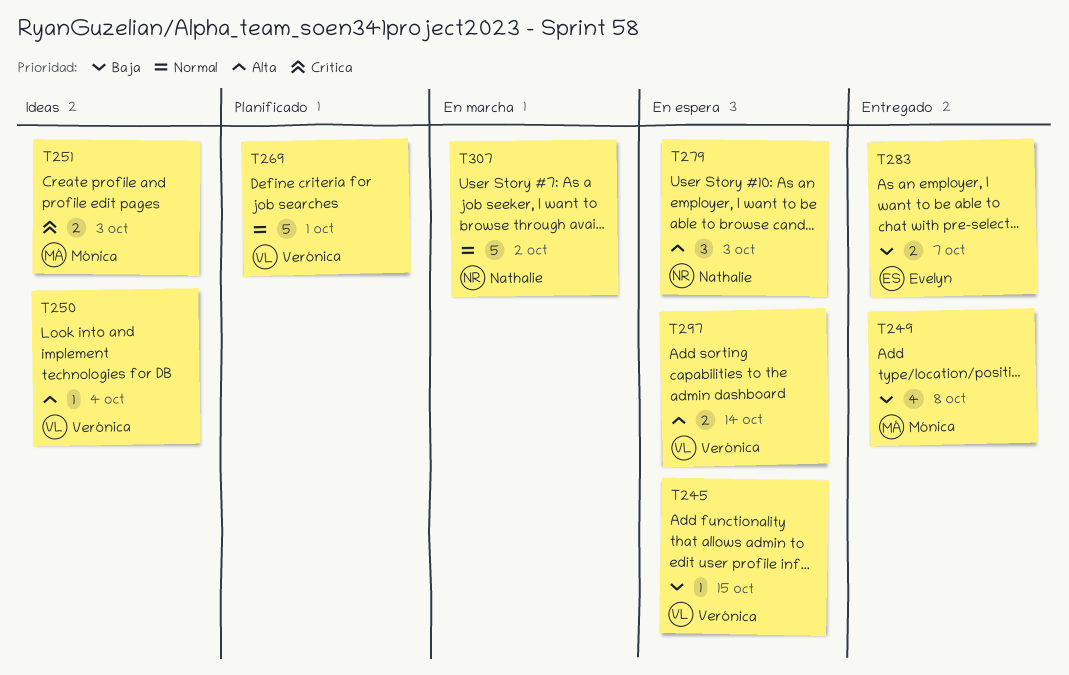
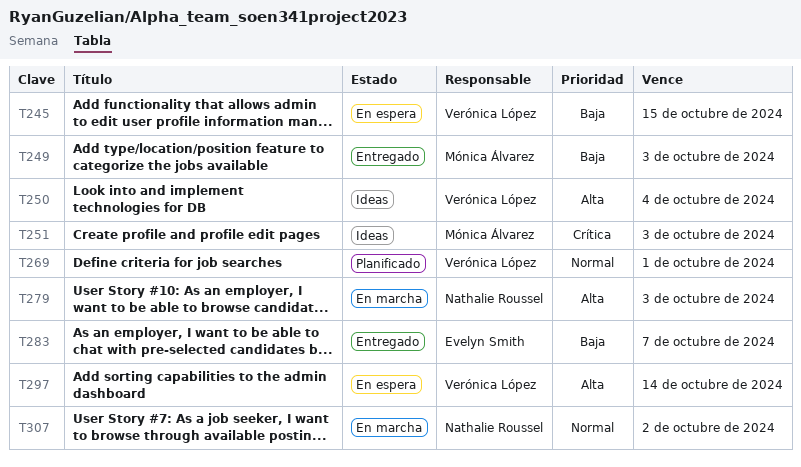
T249, due: Oct 8 -> Oct 3
T279, status: En espera -> En marcha

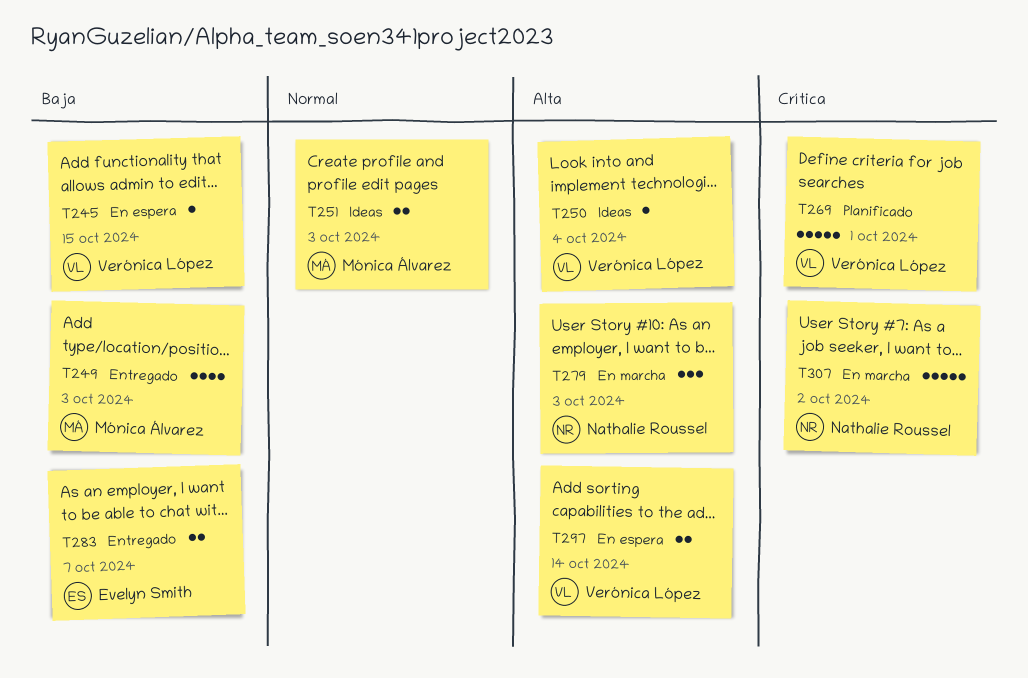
T251, priority: Crítica -> Normal
T269, priority: Normal -> Crítica
T307, priority: Normal -> Crítica

